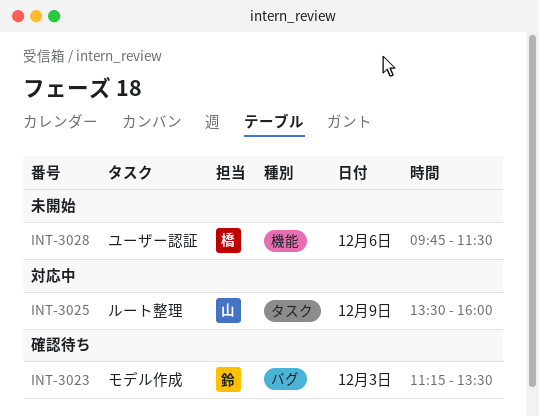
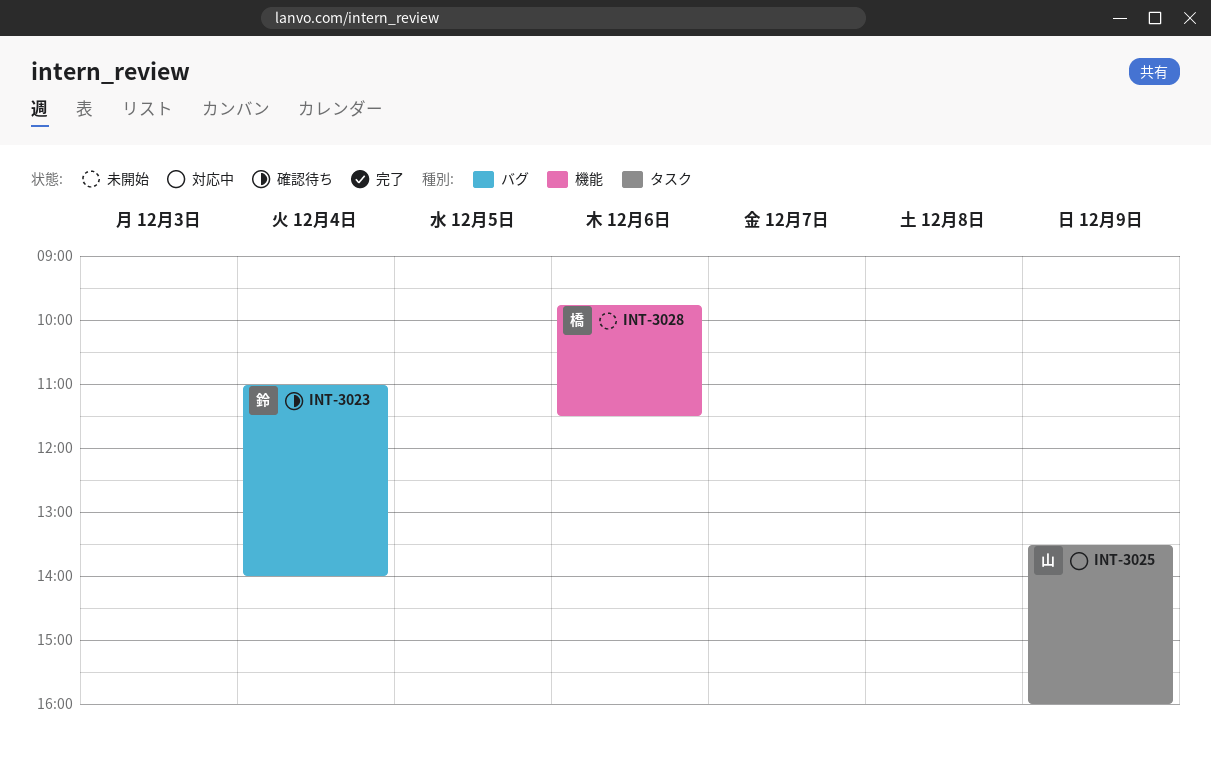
INT-3023, day: Dec 3 -> Dec 4
INT-3023, begins: 11:15 -> 11:00
INT-3023, ends: 13:30 -> 14:00

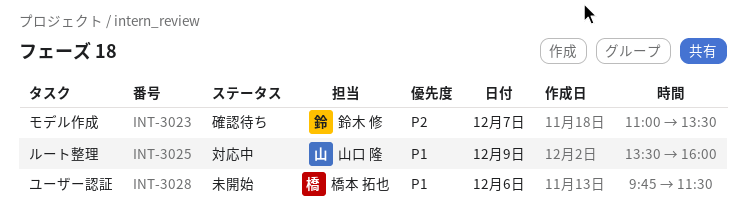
INT-3023, day: Dec 4 -> Dec 7
INT-3023, ends: 14:00 -> 13:30

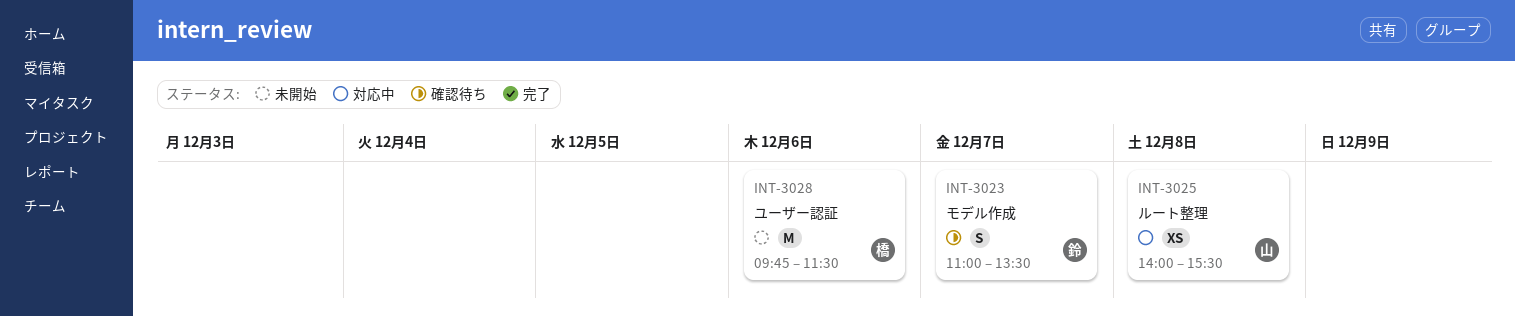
INT-3025, day: Dec 9 -> Dec 8
INT-3025, begins: 13:30 -> 14:00
INT-3025, ends: 16:00 -> 15:30

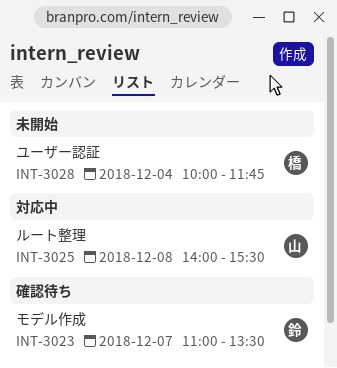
INT-3028, day: Dec 6 -> Dec 4
INT-3028, begins: 09:45 -> 10:00
INT-3028, ends: 11:30 -> 11:45

